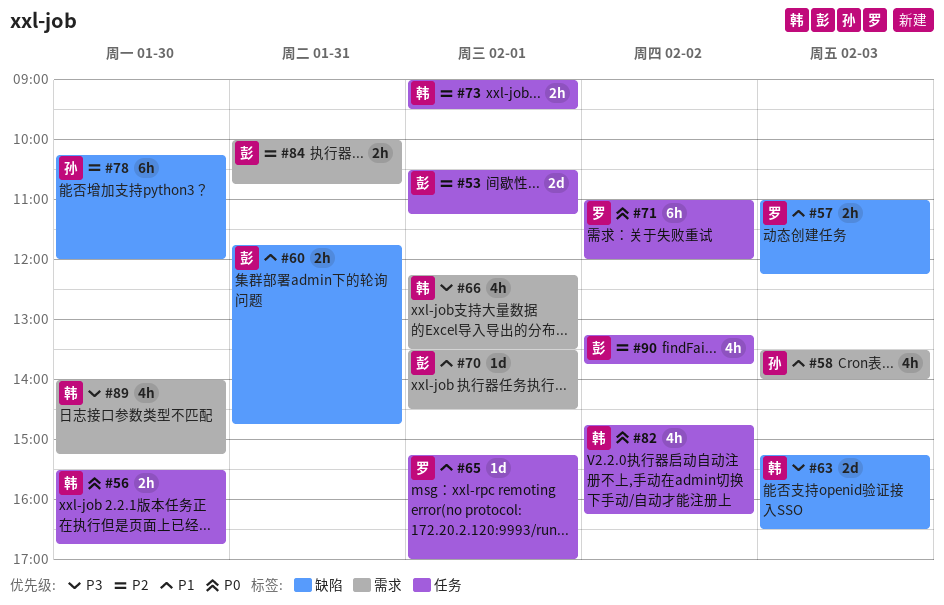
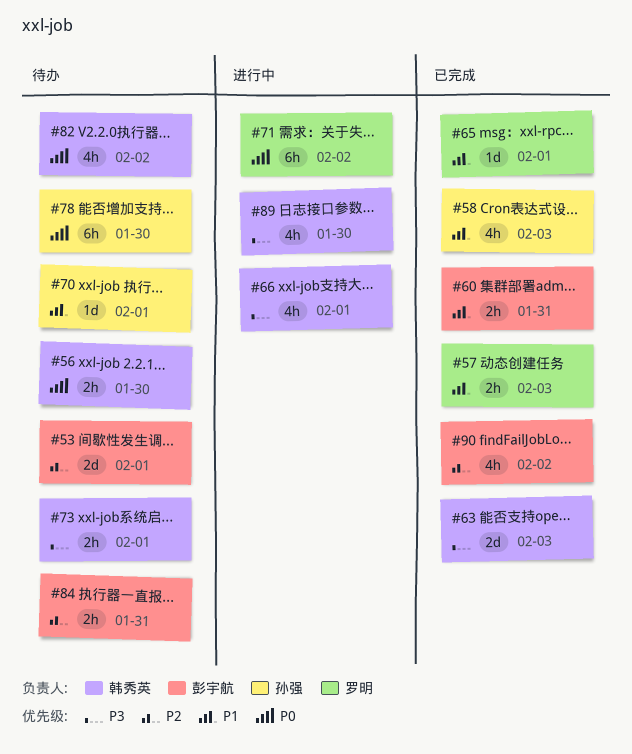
#70, owner: 彭宇航 -> 孙强
#73, priority: P2 -> P3
#78, priority: P2 -> P0

